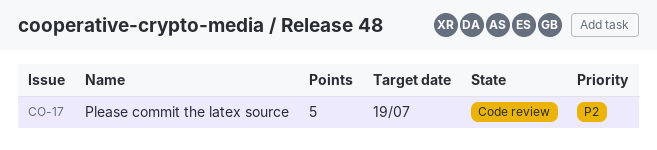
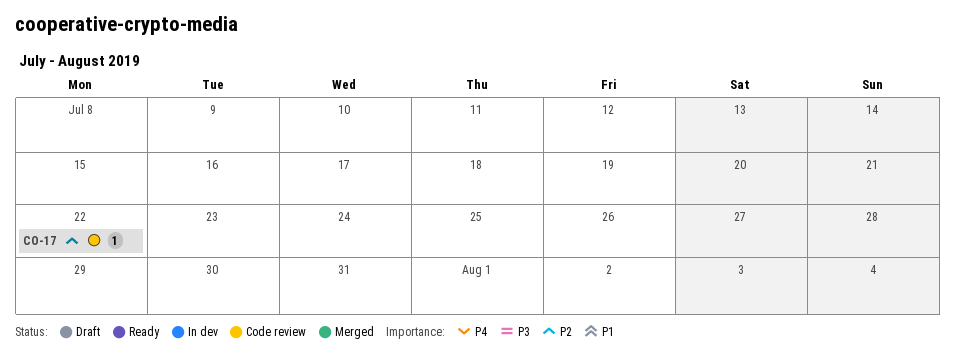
CO-17, estimate: 5 -> 1
CO-17, due: Jul 19 -> Jul 22

